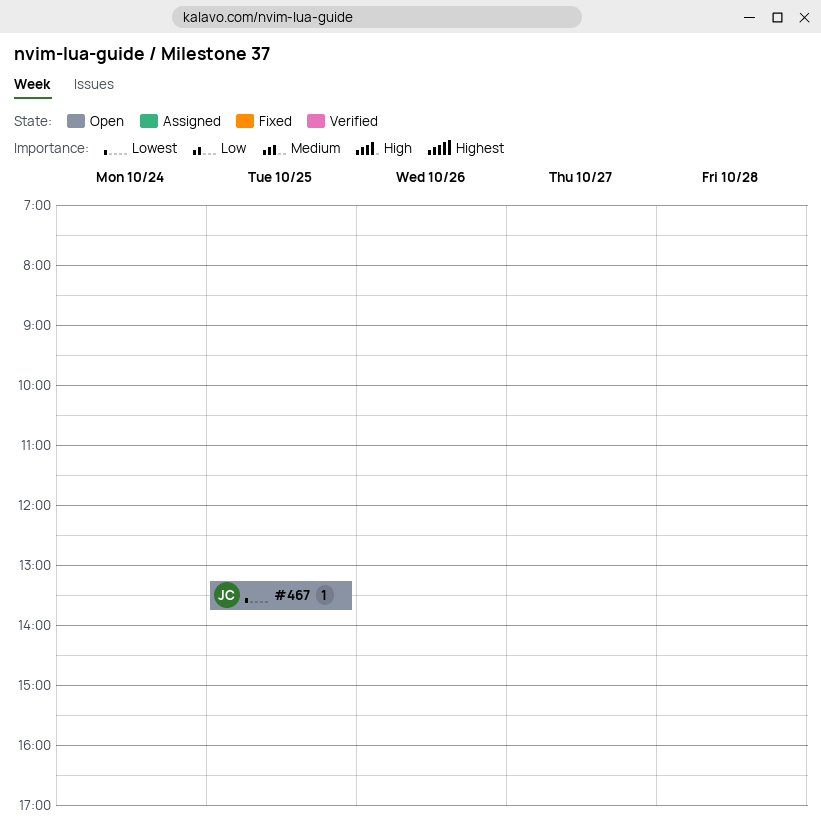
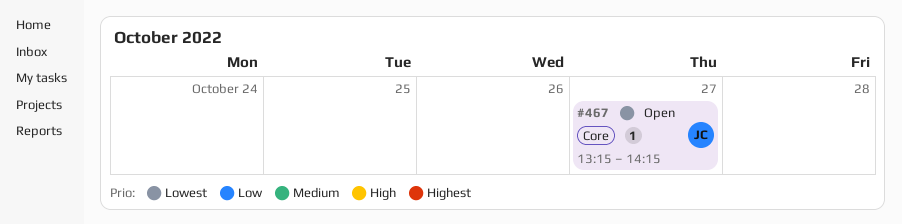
#467, day: Oct 25 -> Oct 27
#467, ends: 13:45 -> 14:15

